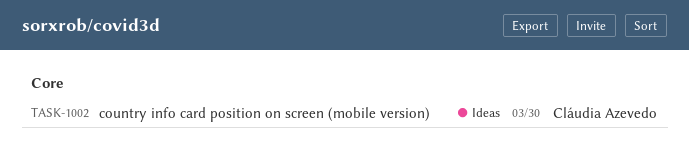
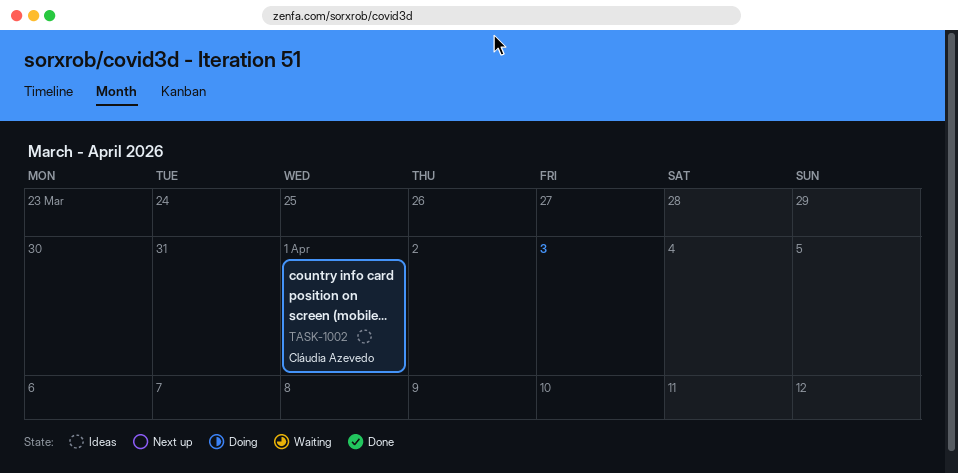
TASK-1002, due: Mar 30 -> Apr 1

